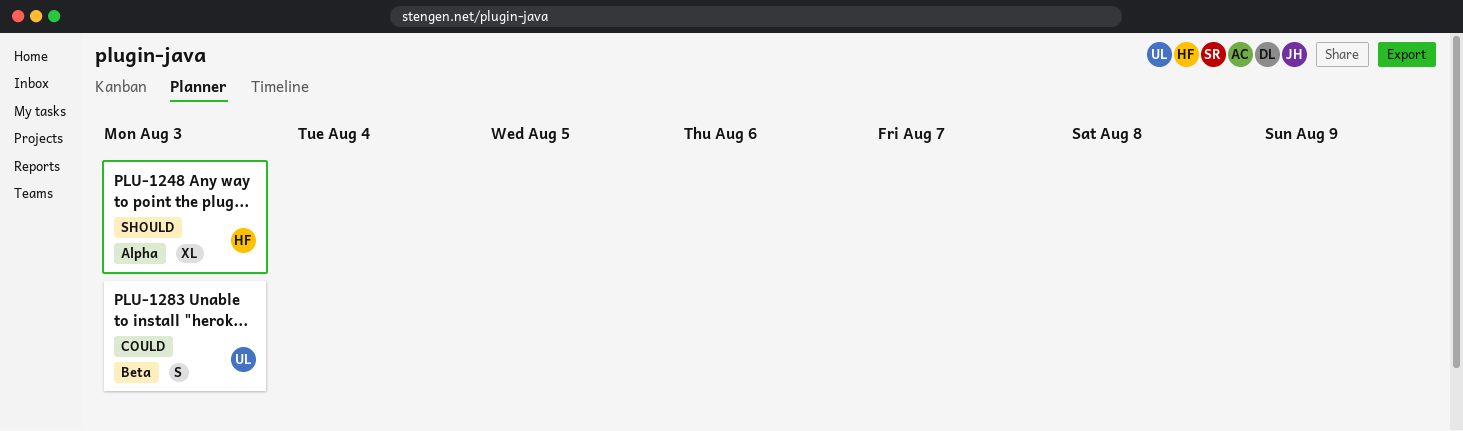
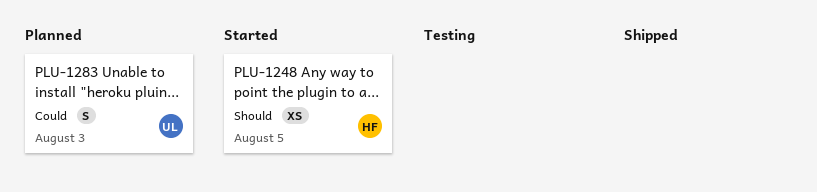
PLU-1248, estimate: XL -> XS
PLU-1248, due: Aug 3 -> Aug 5

